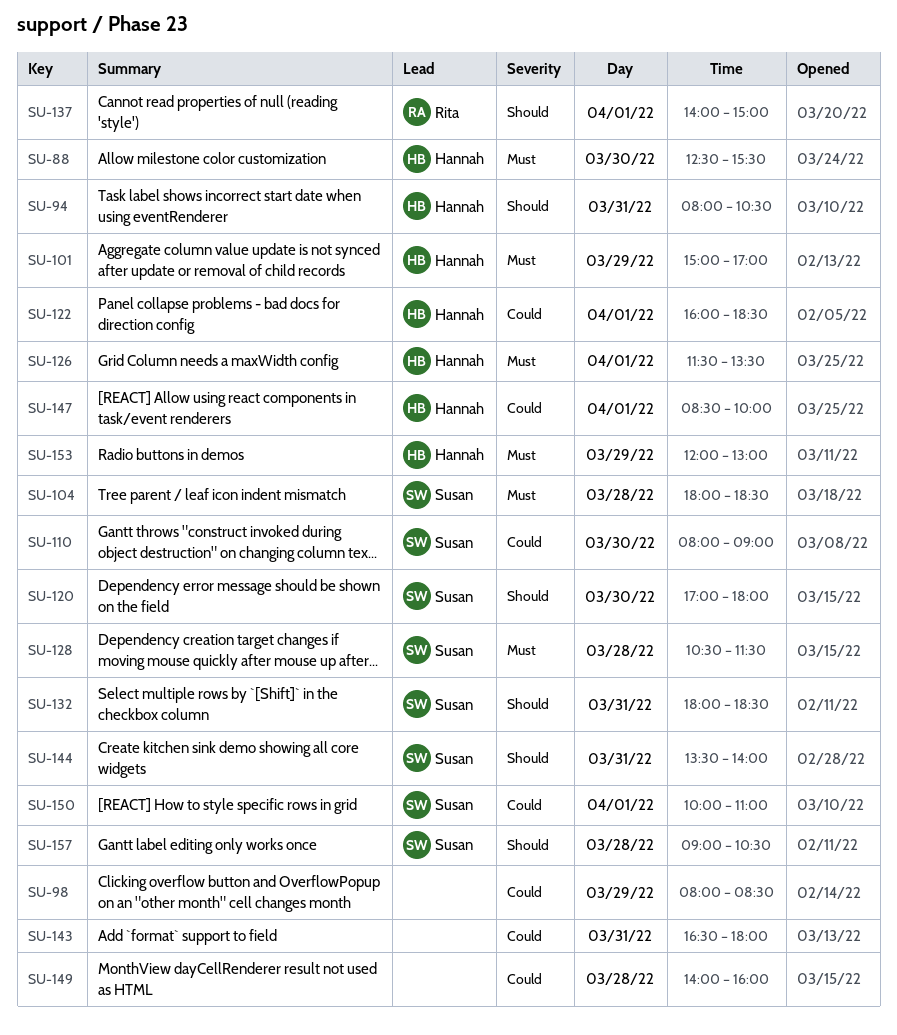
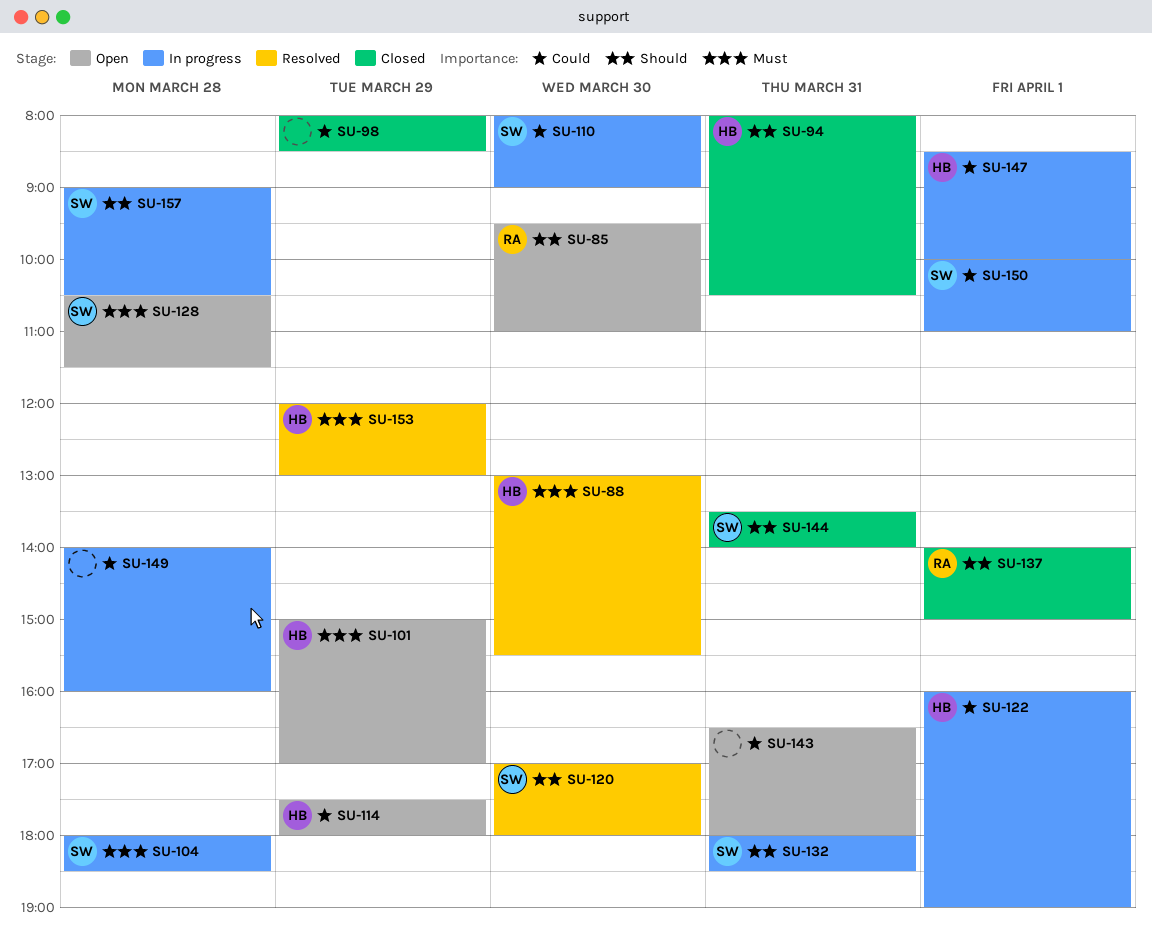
SU-85: none -> present
SU-88, begins: 12:30 -> 13:00
SU-114: none -> present
SU-122, ends: 18:30 -> 19:00
SU-126: present -> none

